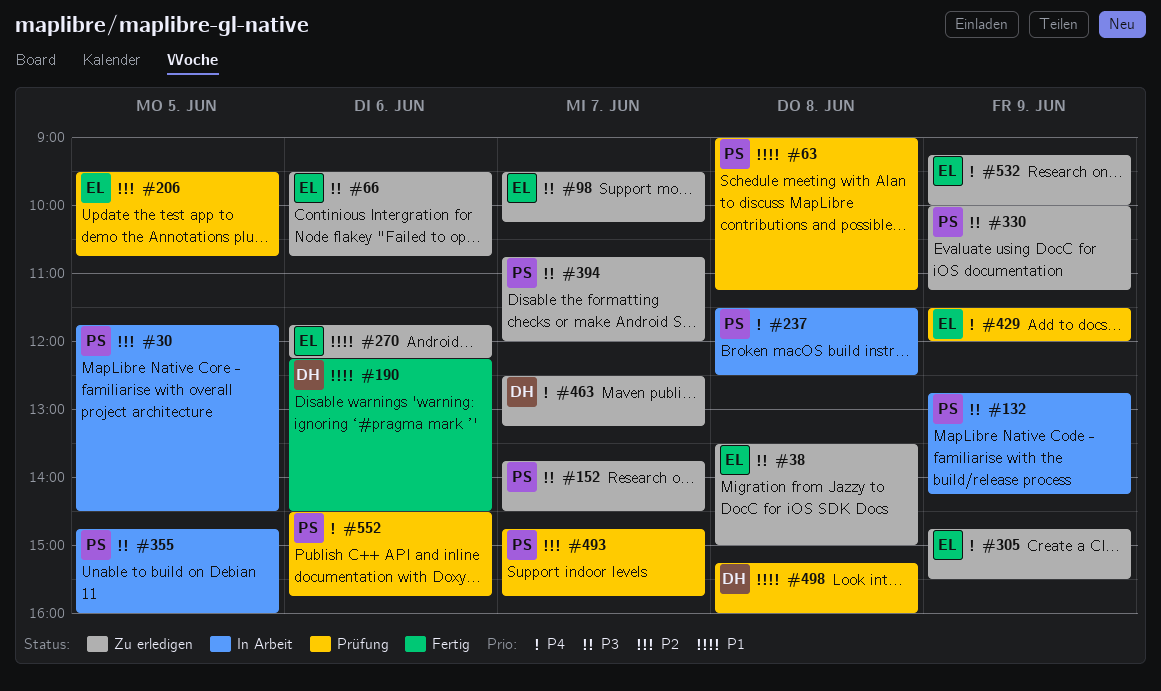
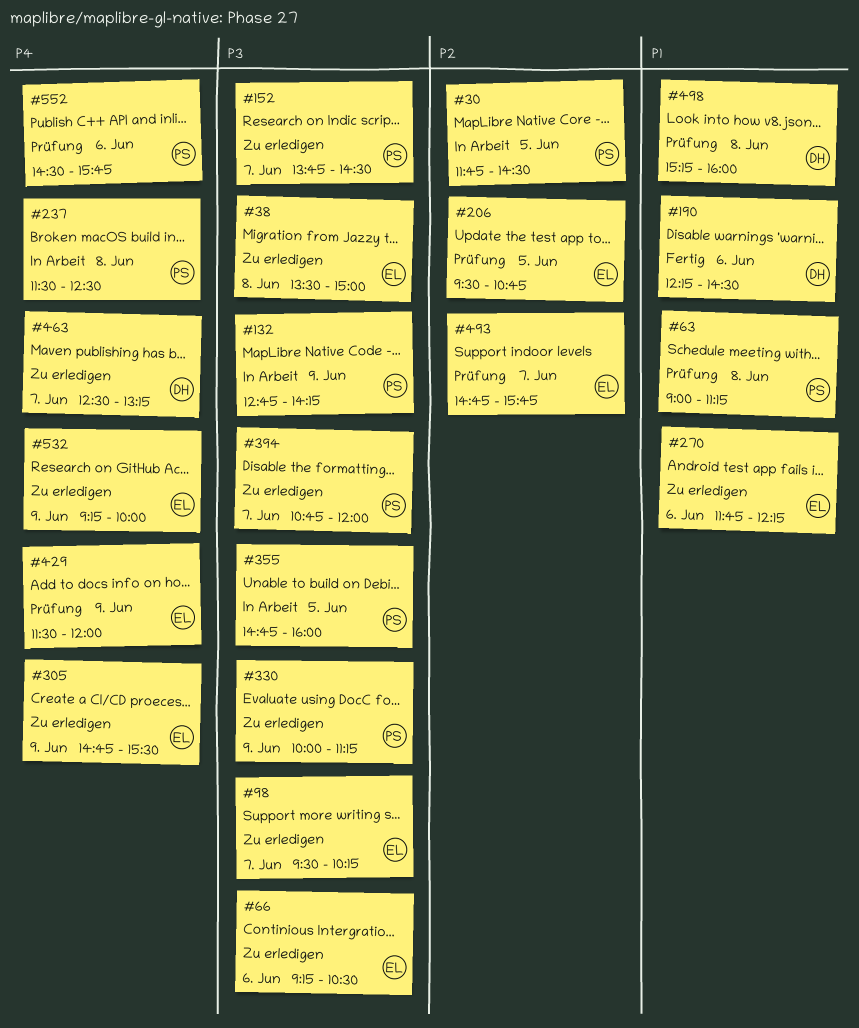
#66, begins: 09:30 -> 09:15
#66, ends: 10:45 -> 10:30
#493, owner: PS -> EL

